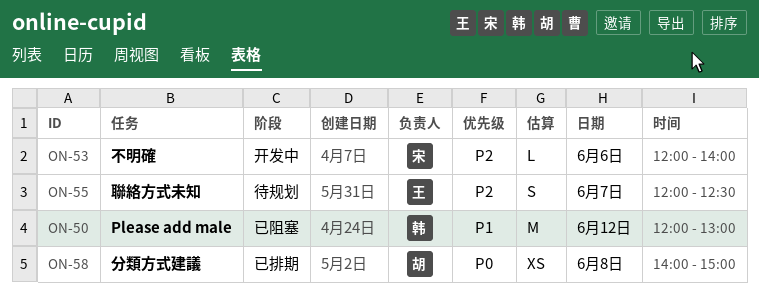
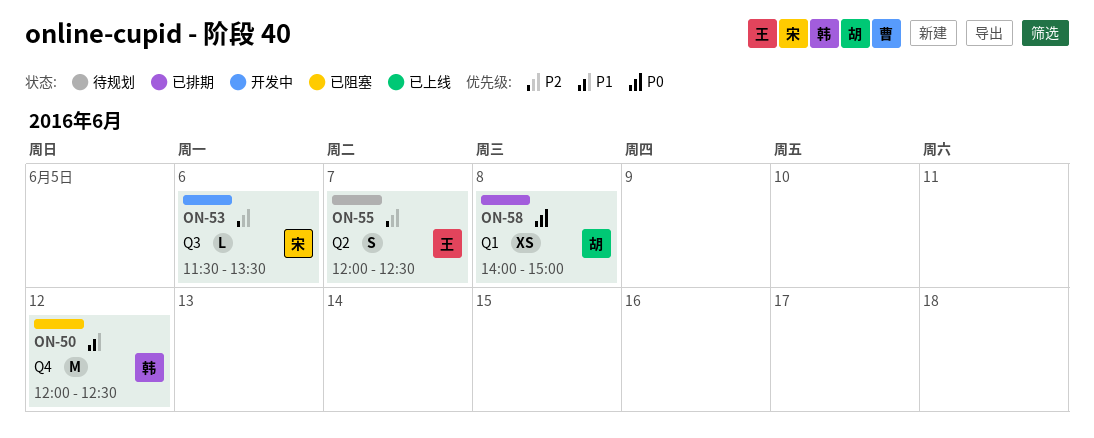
ON-50, ends: 13:00 -> 12:30
ON-53, begins: 12:00 -> 11:30
ON-53, ends: 14:00 -> 13:30

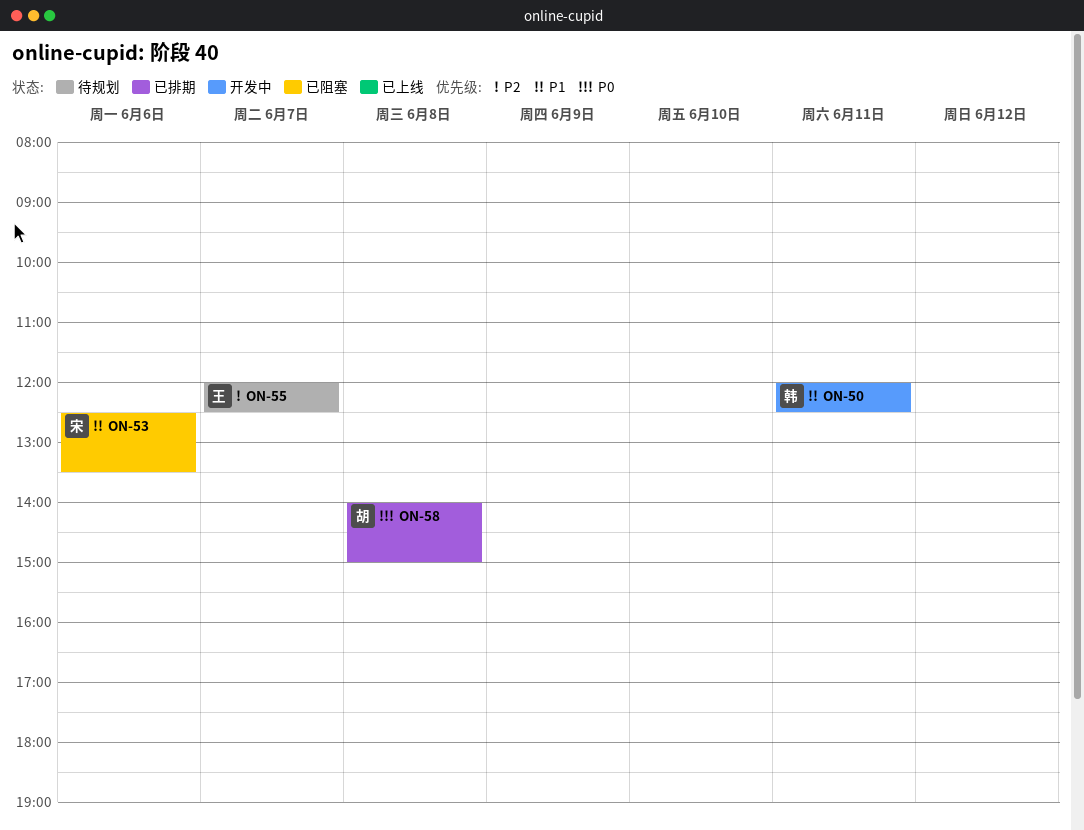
ON-50, status: 已阻塞 -> 开发中
ON-50, day: Jun 12 -> Jun 11
ON-53, status: 开发中 -> 已阻塞
ON-53, priority: P2 -> P1
ON-53, begins: 11:30 -> 12:30

